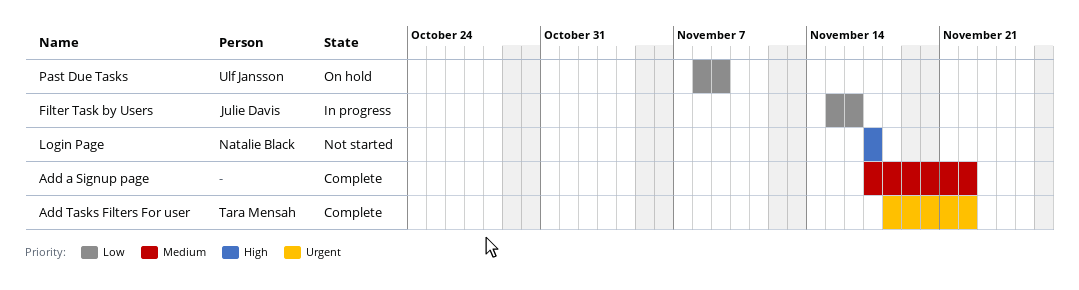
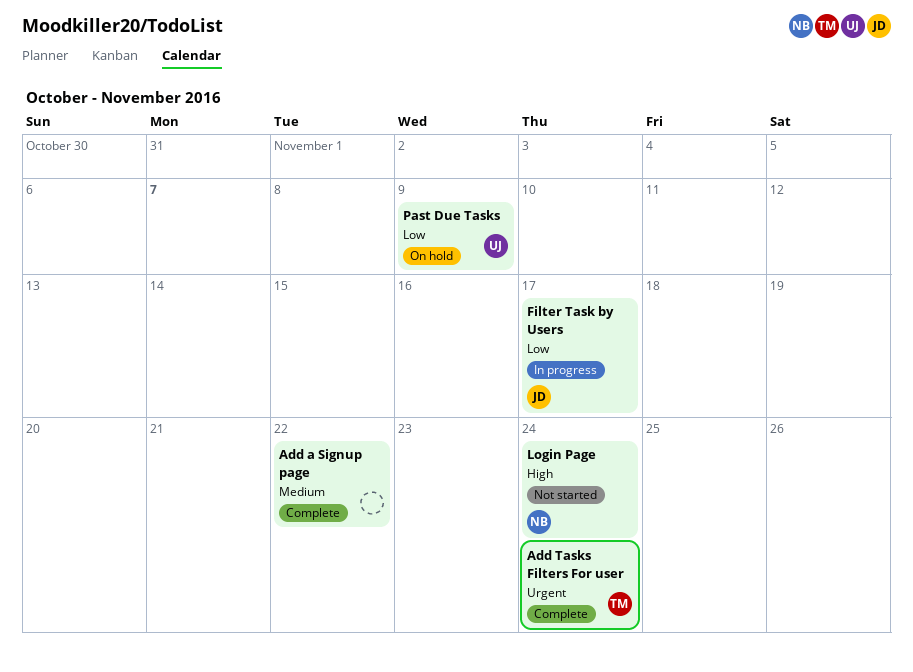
Add Tasks Filters For user, due: Nov 22 -> Nov 24
Filter Task by Users, due: Nov 16 -> Nov 17
Login Page, due: Nov 17 -> Nov 24

